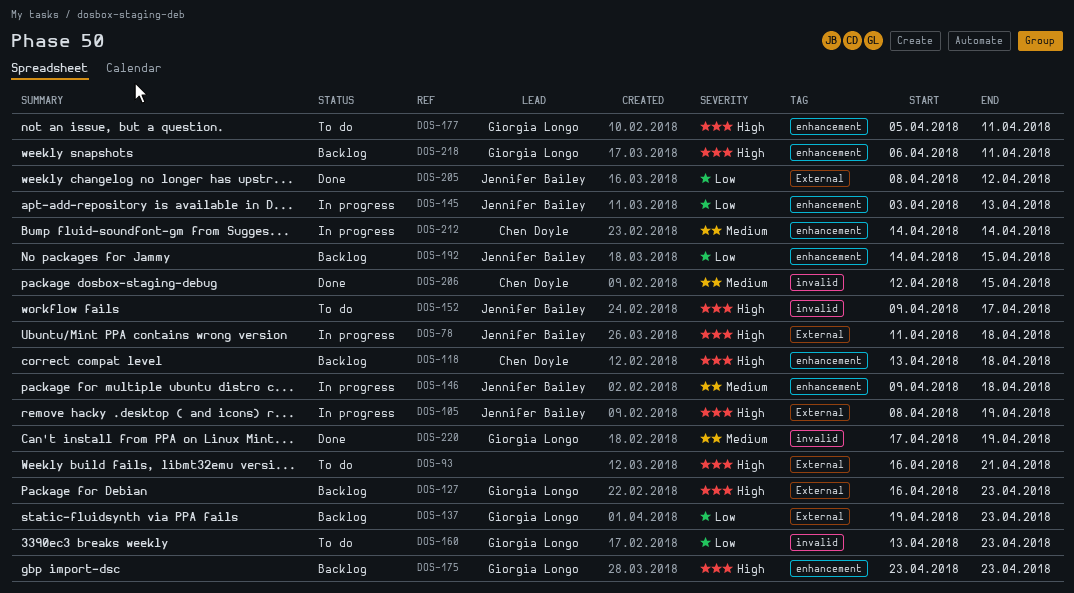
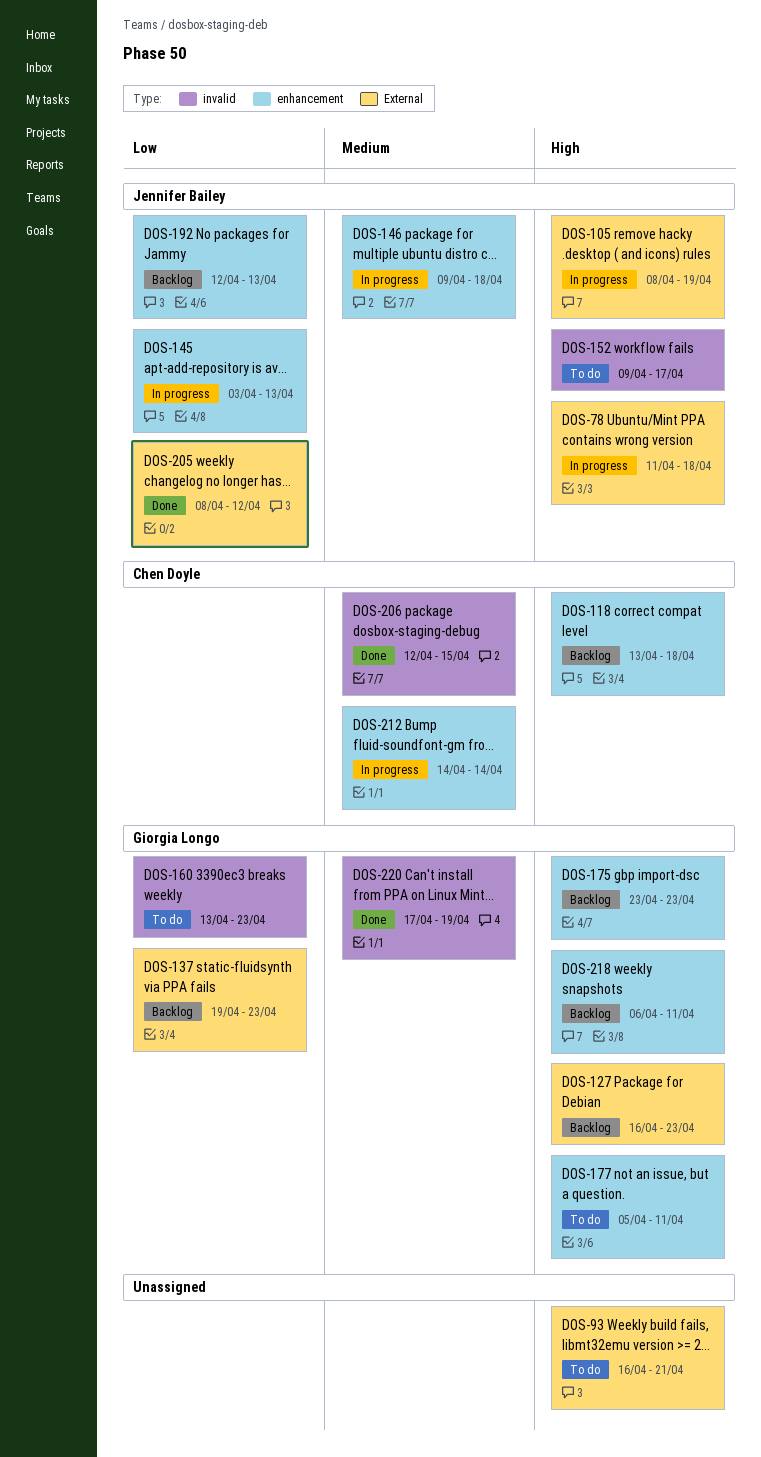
DOS-192, start: Apr 14 -> Apr 12
DOS-192, due: Apr 15 -> Apr 13

